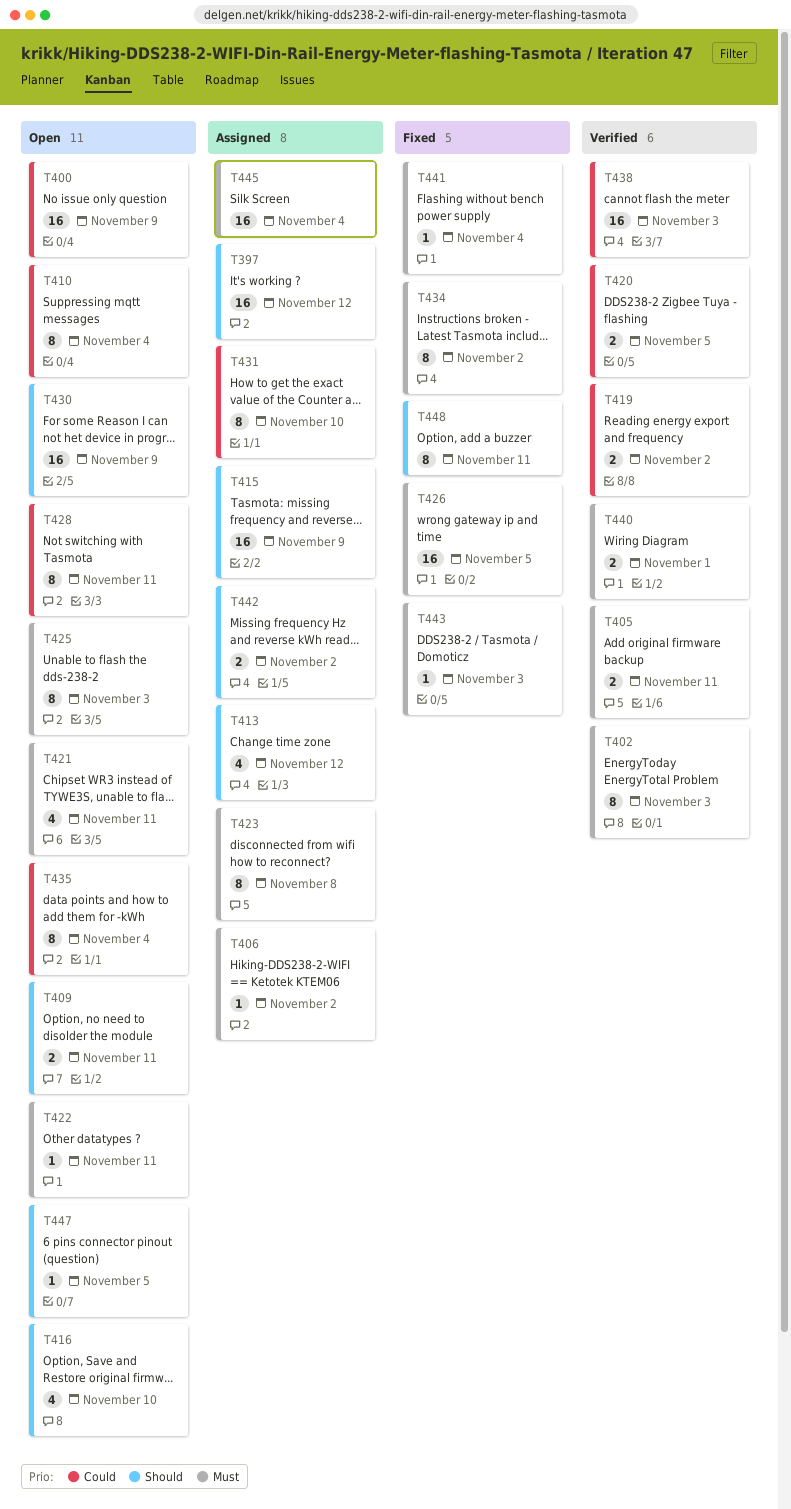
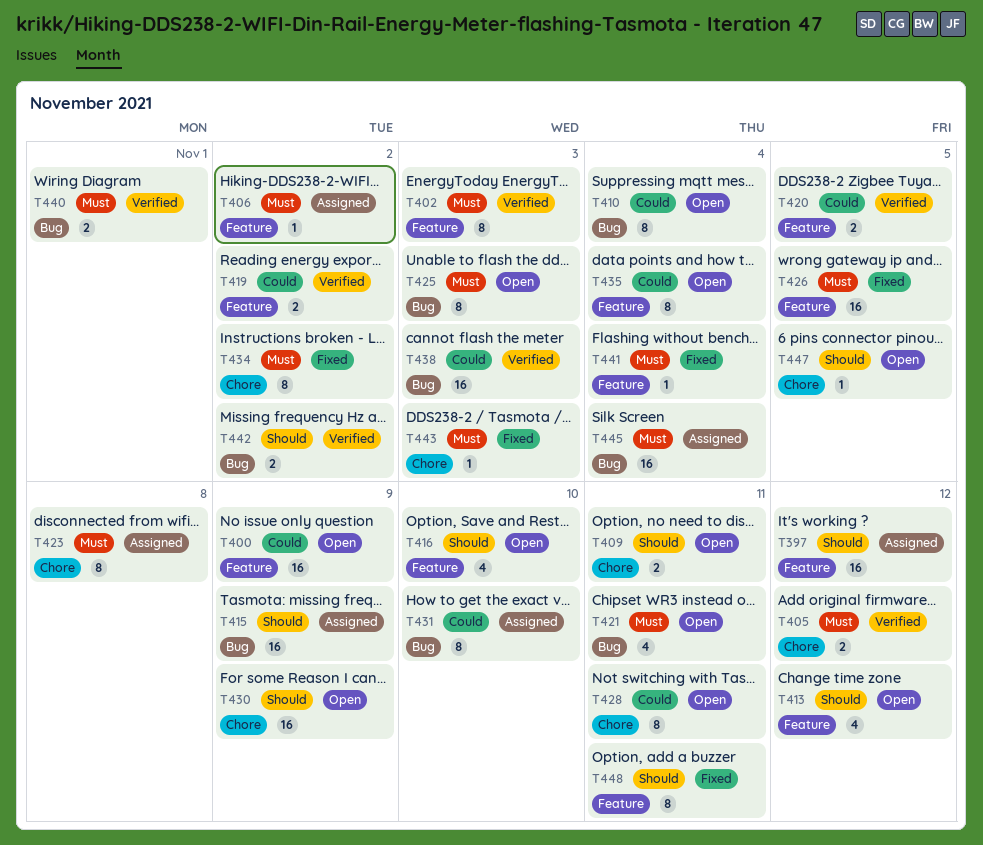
T405, due: Nov 11 -> Nov 12
T413, status: Assigned -> Open
T422: present -> none
T442, status: Assigned -> Verified

